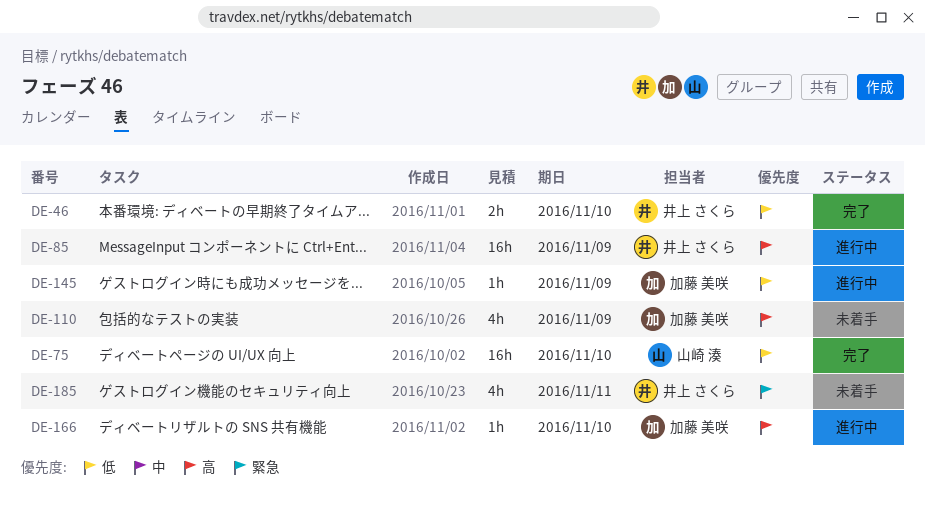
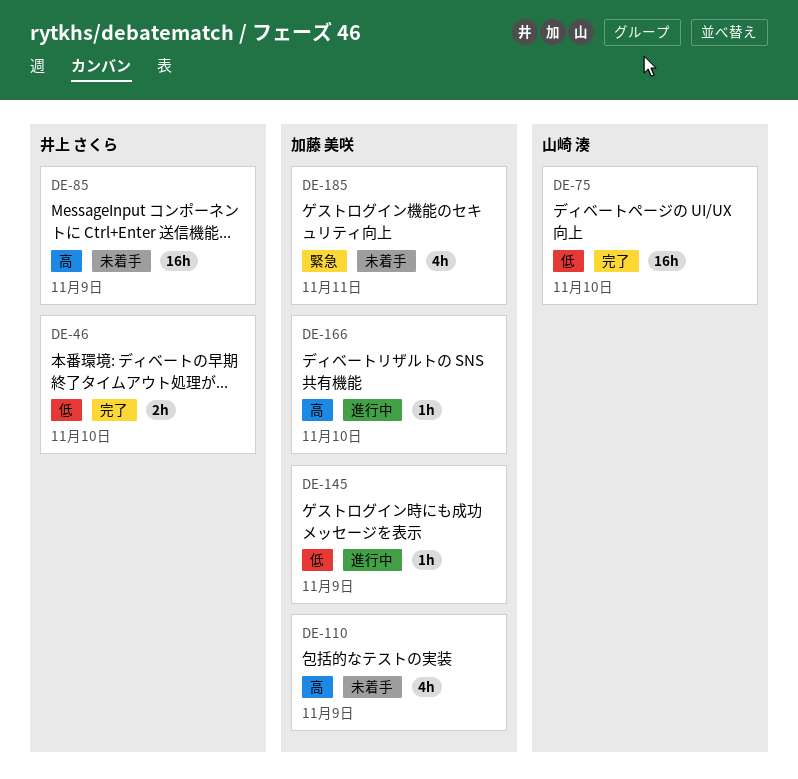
DE-85, status: 進行中 -> 未着手
DE-185, owner: 井上 さくら -> 加藤 美咲

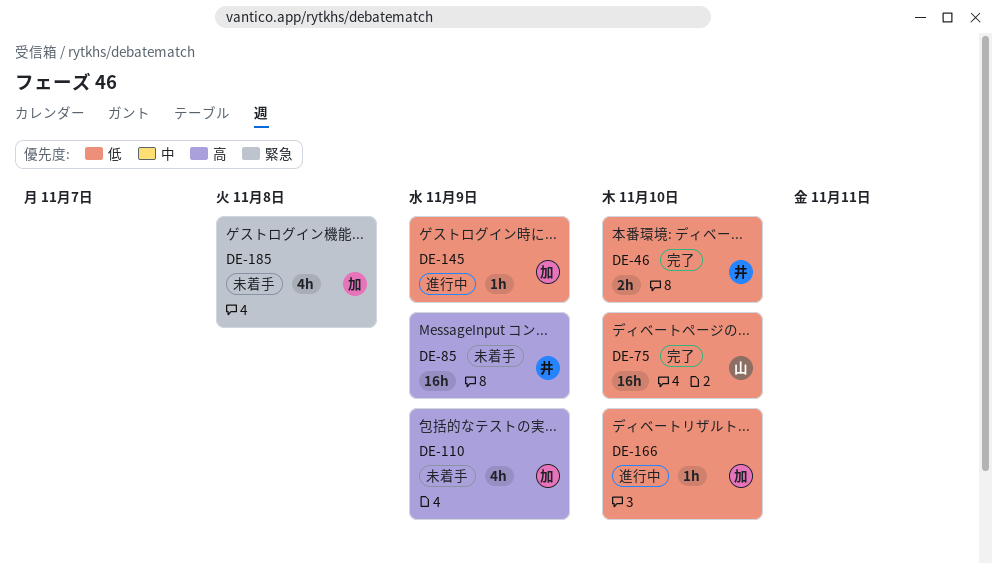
DE-166, priority: 高 -> 低
DE-185, due: Nov 11 -> Nov 8

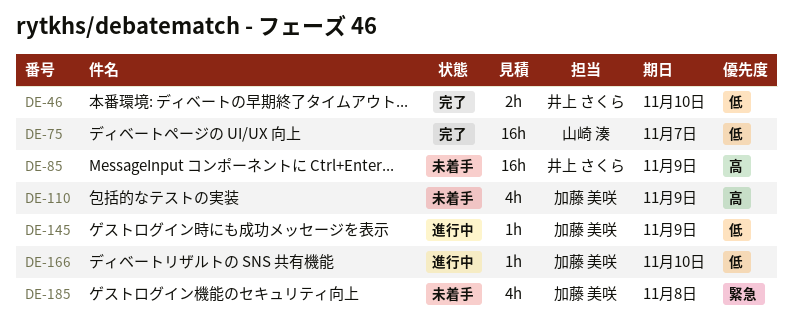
DE-75, due: Nov 10 -> Nov 7

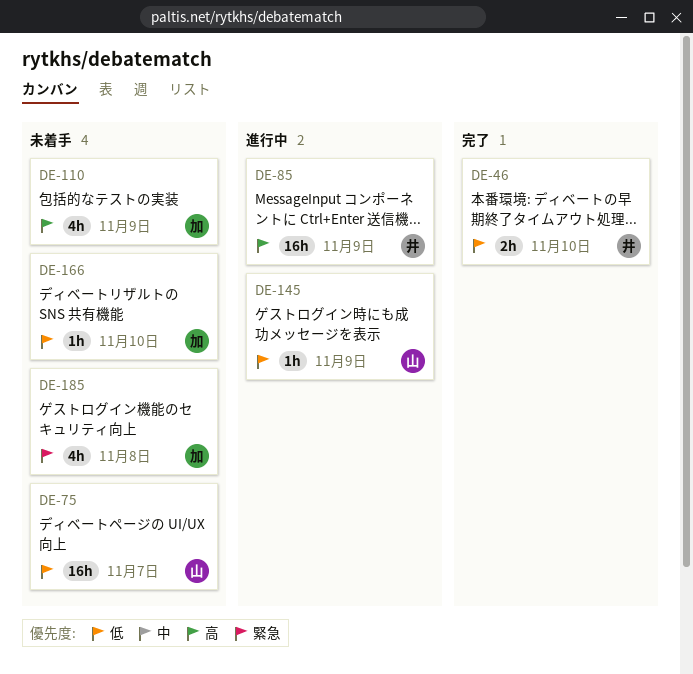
DE-75, status: 完了 -> 未着手
DE-85, status: 未着手 -> 進行中
DE-145, owner: 加藤 美咲 -> 山崎 湊
DE-166, status: 進行中 -> 未着手

